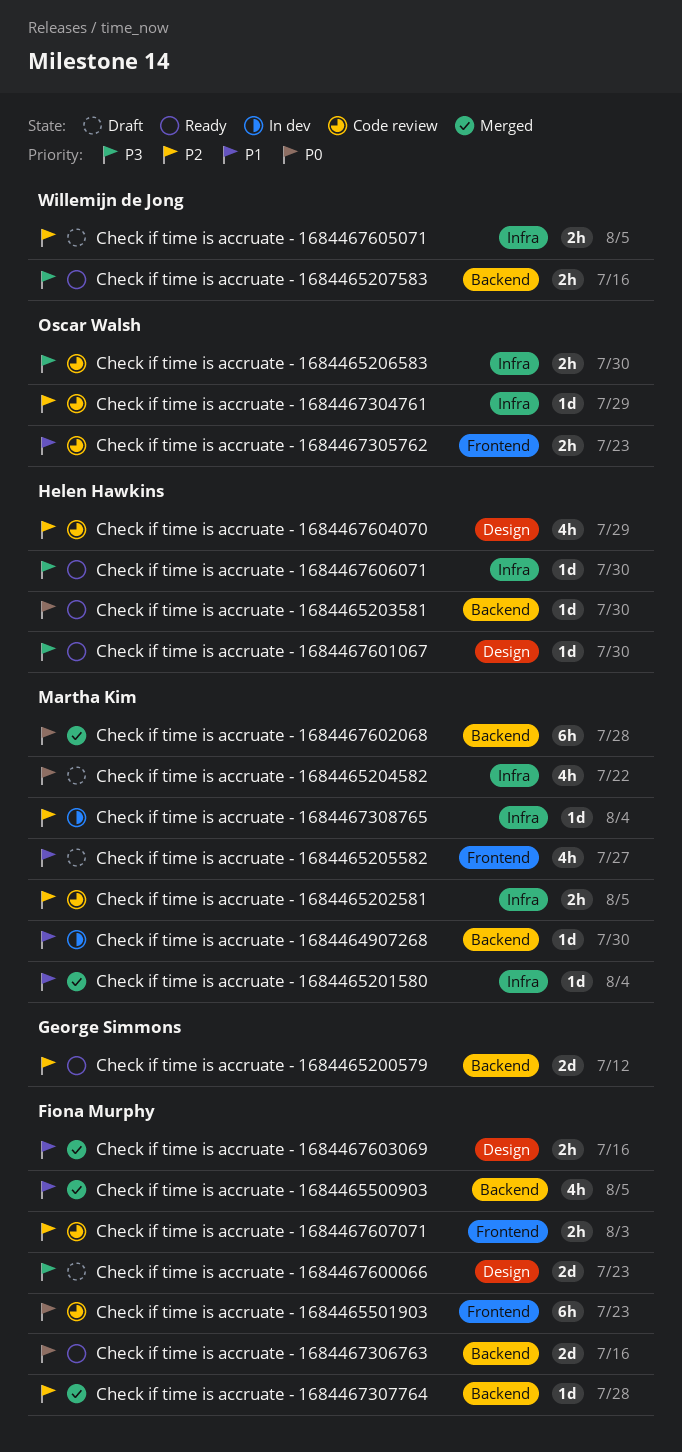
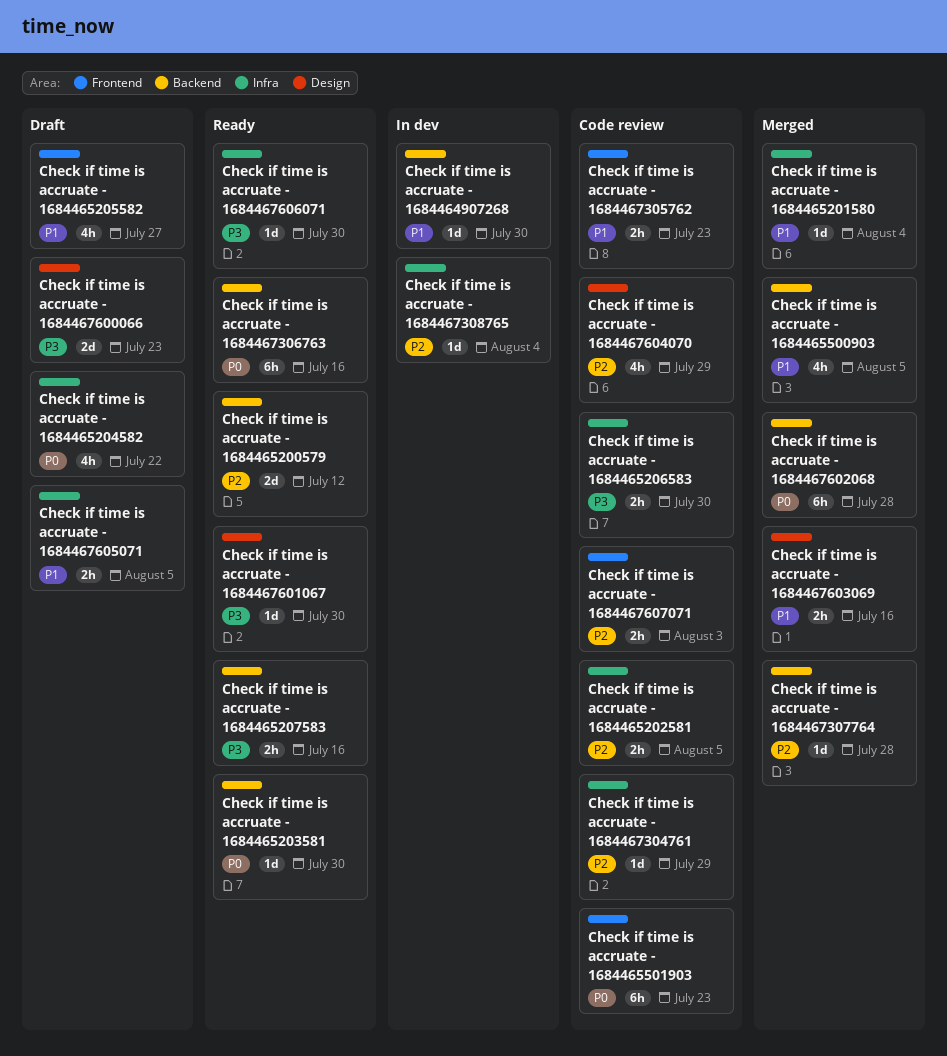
Check if time is accruate - 1684467306763, estimate: 2d -> 6h
Check if time is accruate - 1684467605071, priority: P2 -> P1

